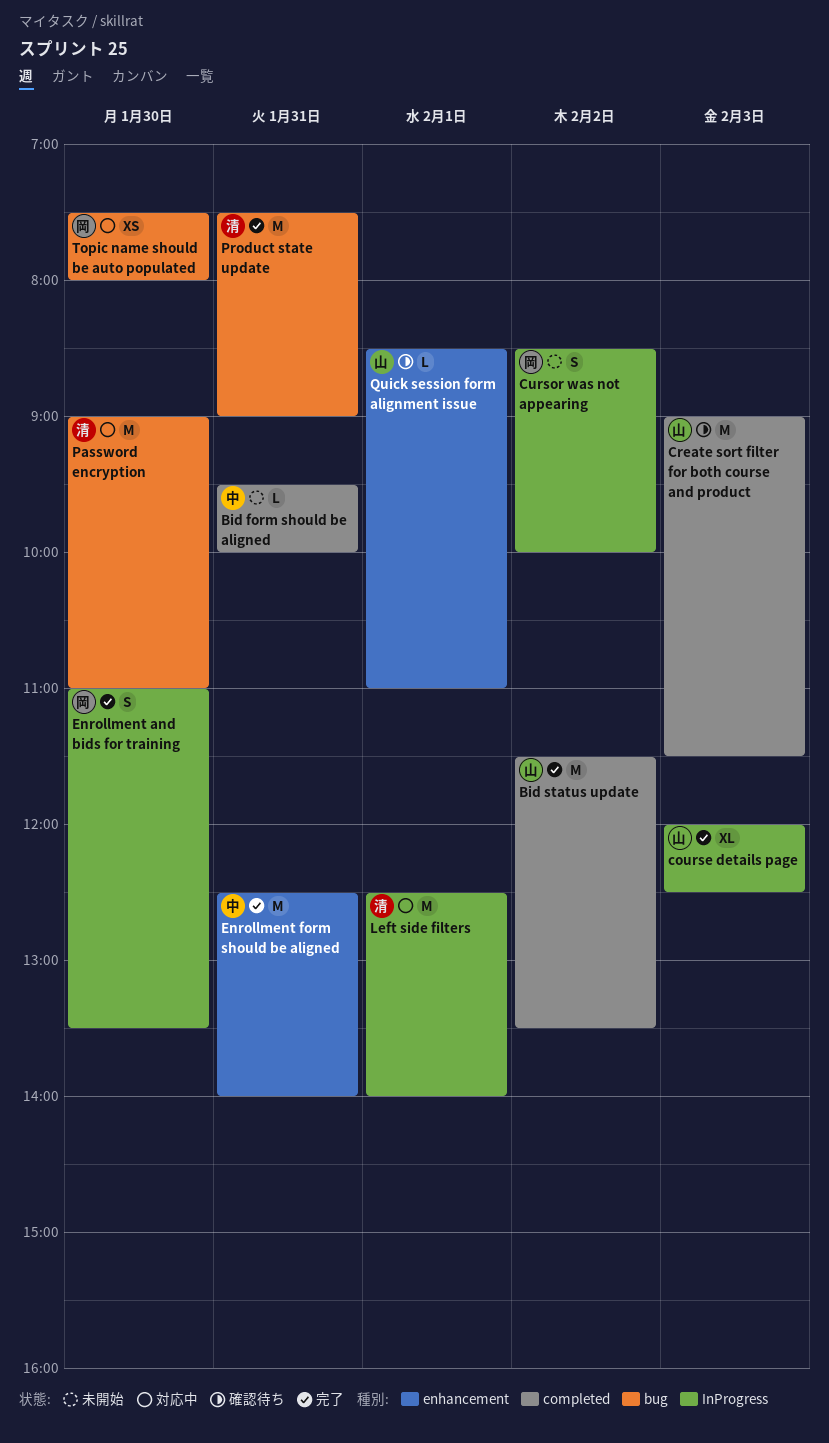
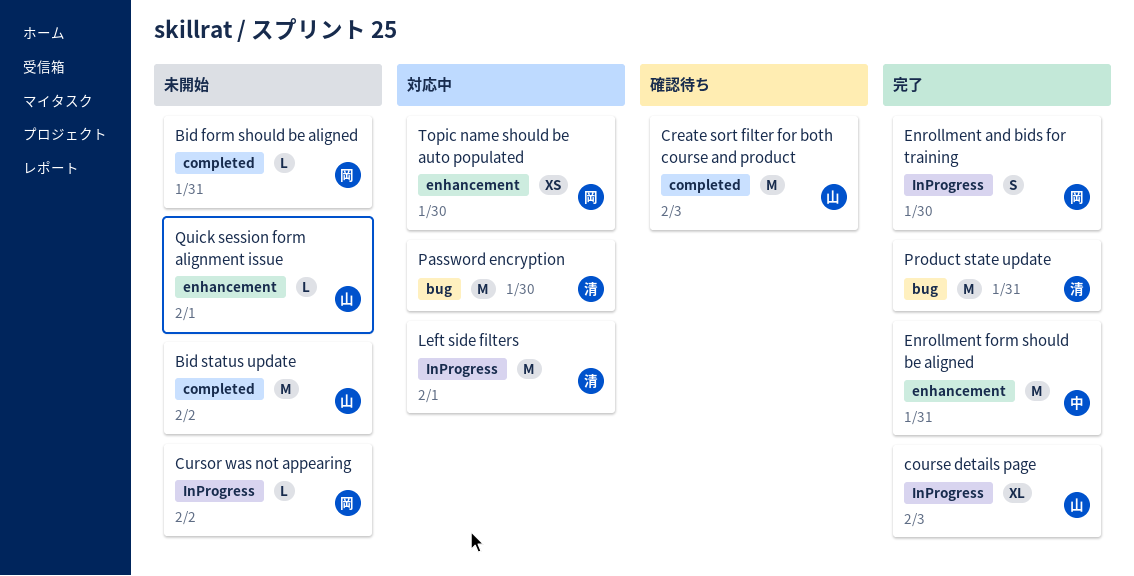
Bid form should be aligned, owner: 中 -> 岡
Bid status update, status: 完了 -> 未開始
Cursor was not appearing, estimate: S -> L
Quick session form alignment issue, status: 確認待ち -> 未開始
Topic name should be auto populated, label: bug -> enhancement

